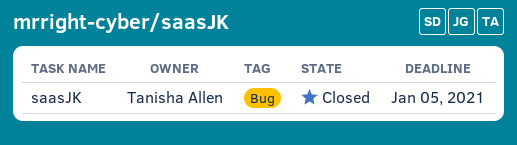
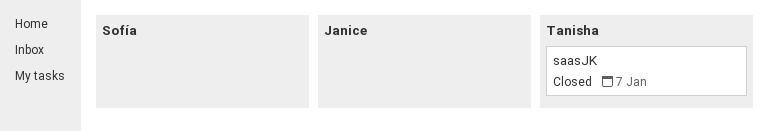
saasJK, due: Jan 5 -> Jan 7

